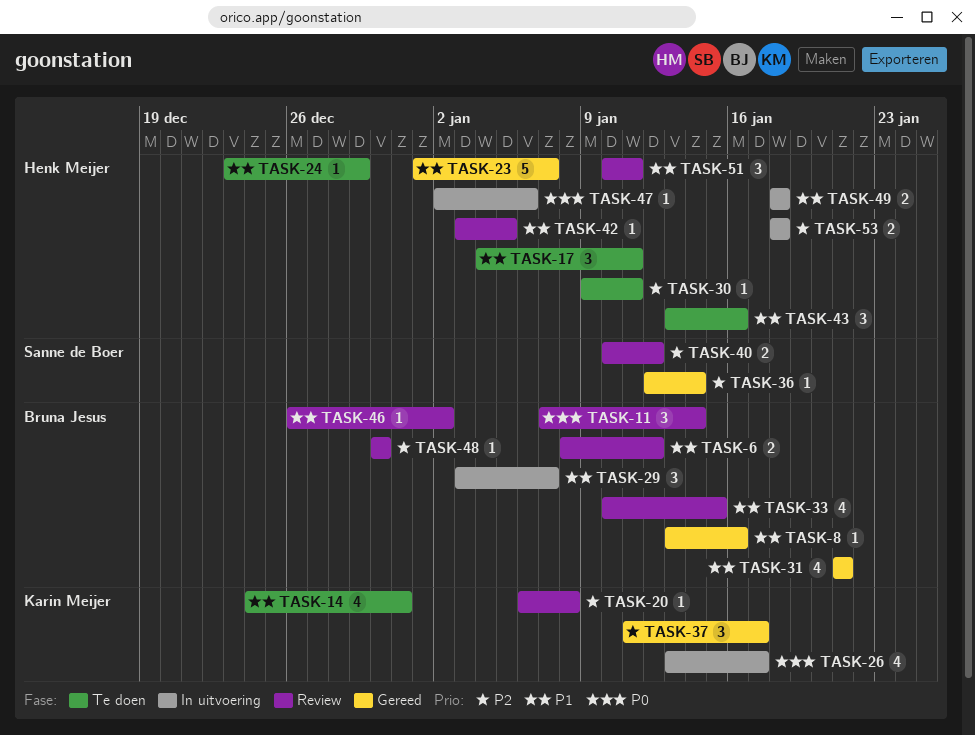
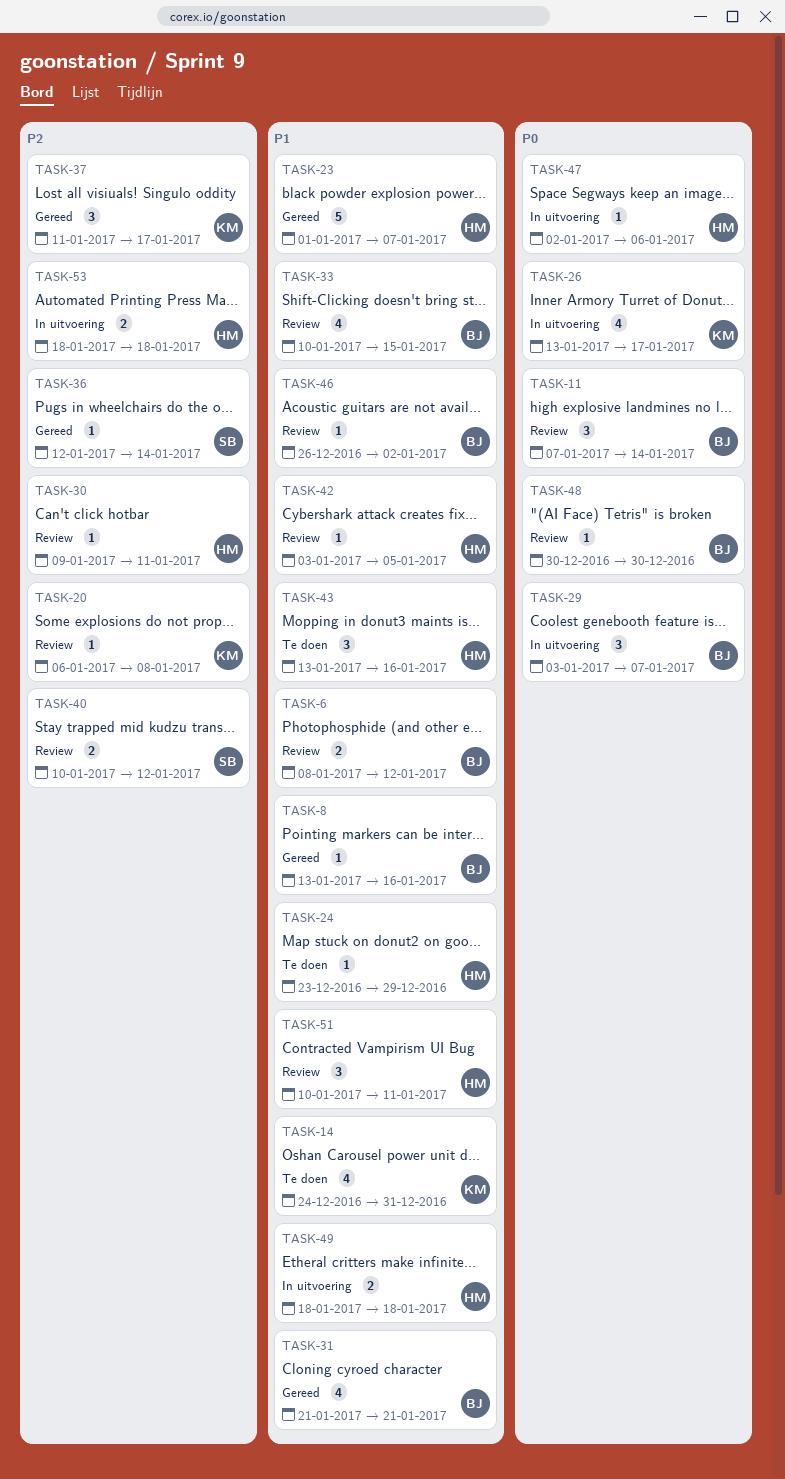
TASK-17: present -> none
TASK-29, priority: P1 -> P0
TASK-30, status: Te doen -> Review
TASK-48, priority: P2 -> P0

